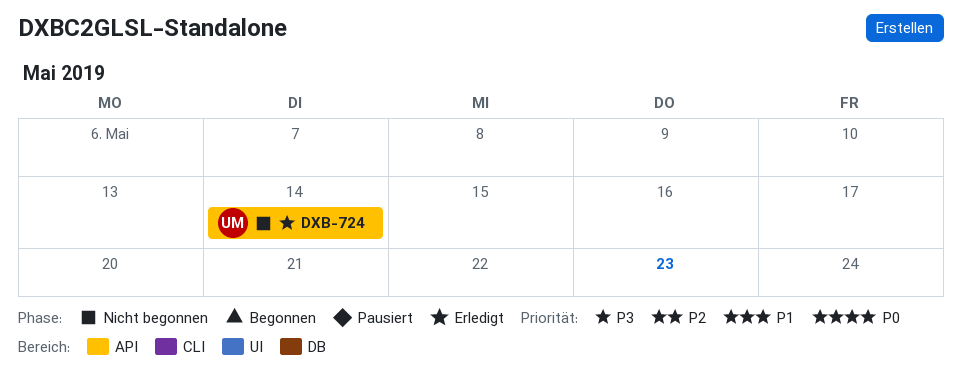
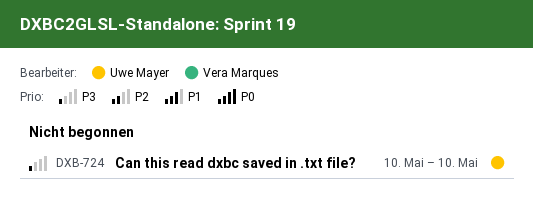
DXB-724, start: May 14 -> May 10
DXB-724, due: May 14 -> May 10

